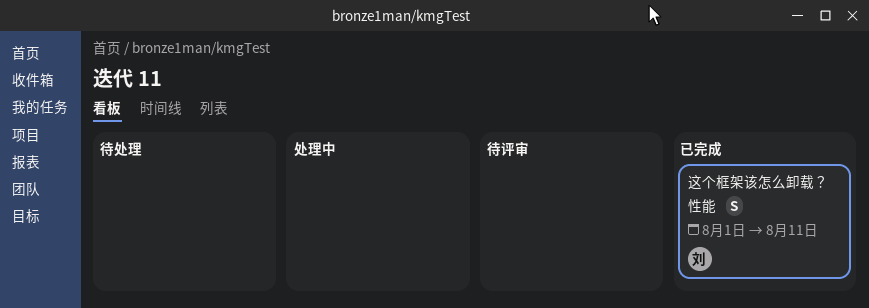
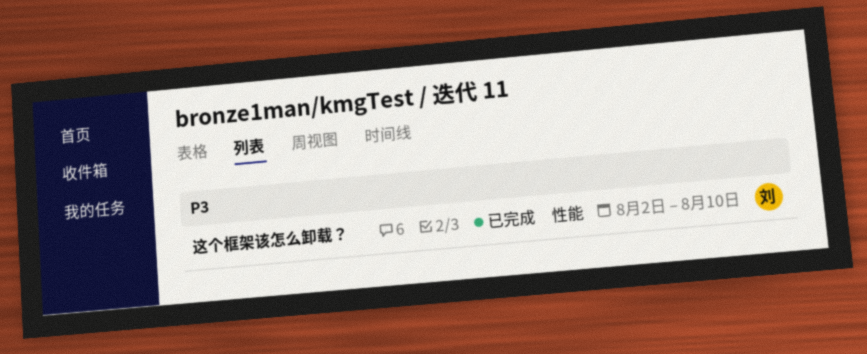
这个框架该怎么卸载？, start: Aug 1 -> Aug 2
这个框架该怎么卸载？, due: Aug 11 -> Aug 10

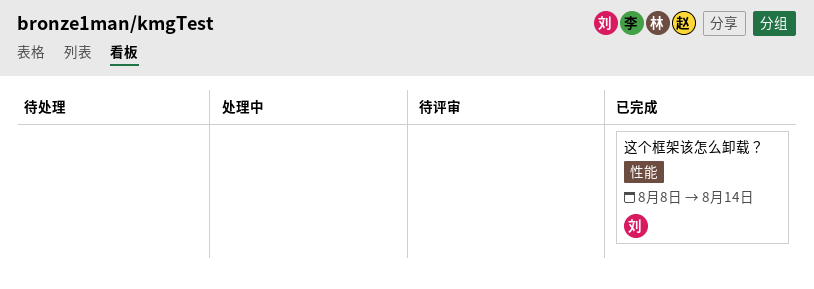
这个框架该怎么卸载？, start: Aug 2 -> Aug 8
这个框架该怎么卸载？, due: Aug 10 -> Aug 14

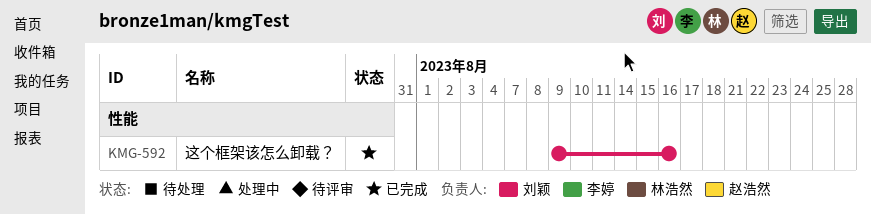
这个框架该怎么卸载？, start: Aug 8 -> Aug 9
这个框架该怎么卸载？, due: Aug 14 -> Aug 16

